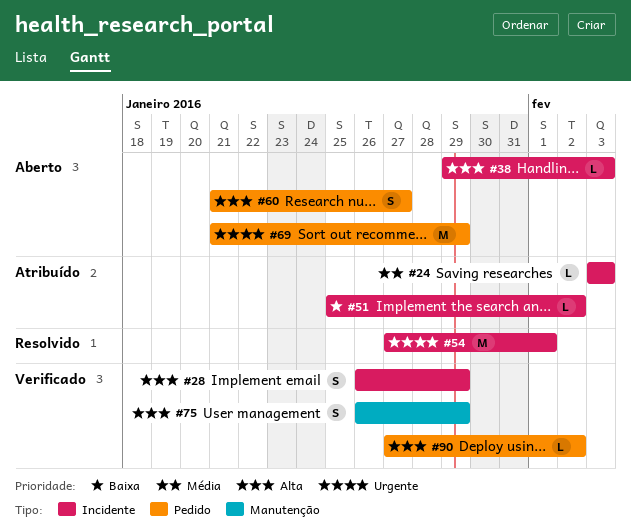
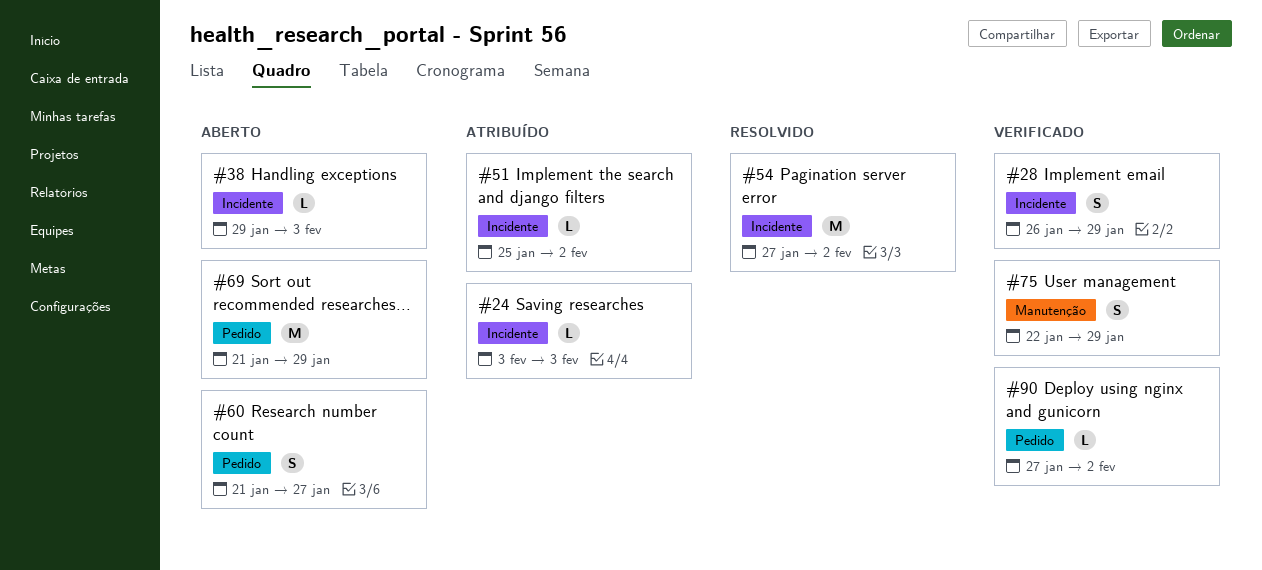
#54, due: Feb 1 -> Feb 2
#75, start: Jan 26 -> Jan 22

